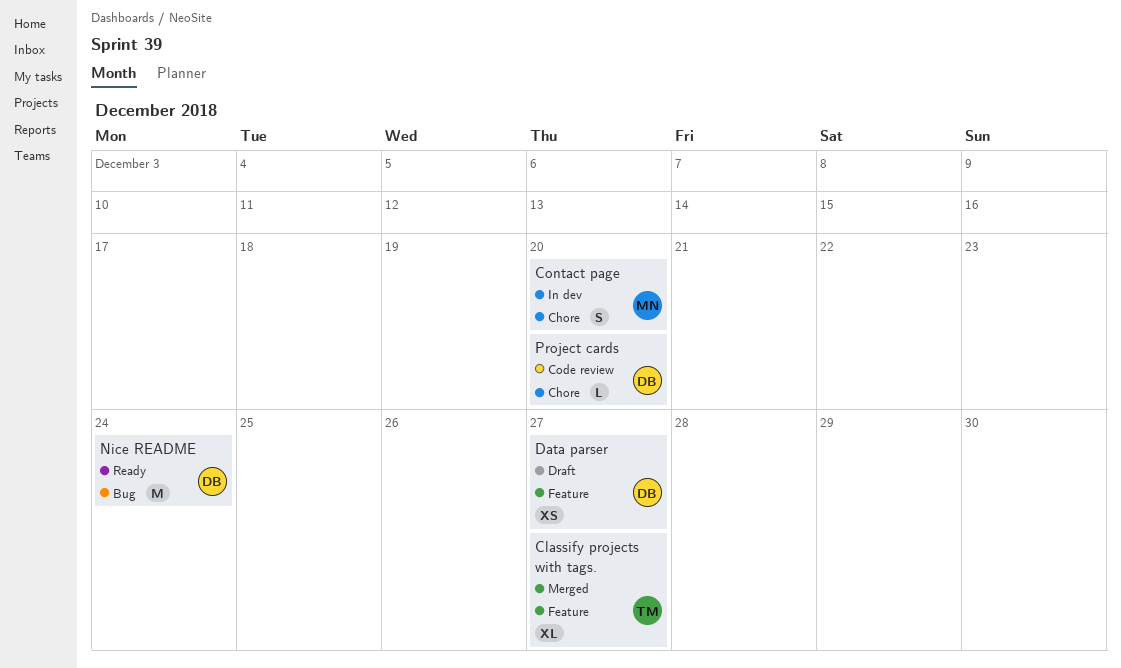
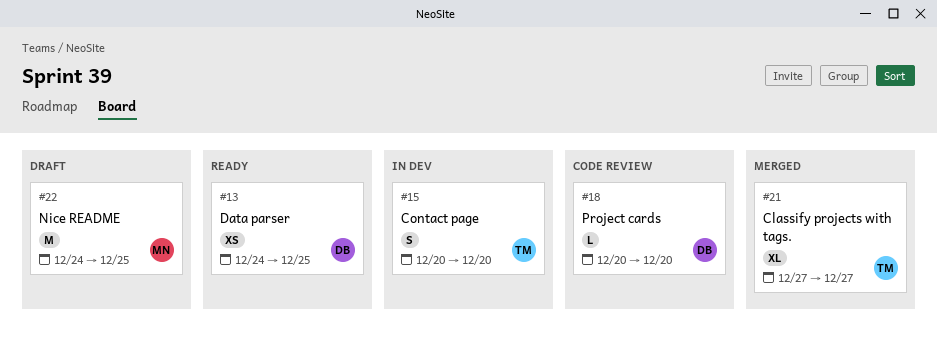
Contact page, owner: MN -> TM
Data parser, status: Draft -> Ready
Data parser, due: Dec 27 -> Dec 25
Nice README, status: Ready -> Draft
Nice README, owner: DB -> MN
Nice README, due: Dec 24 -> Dec 25

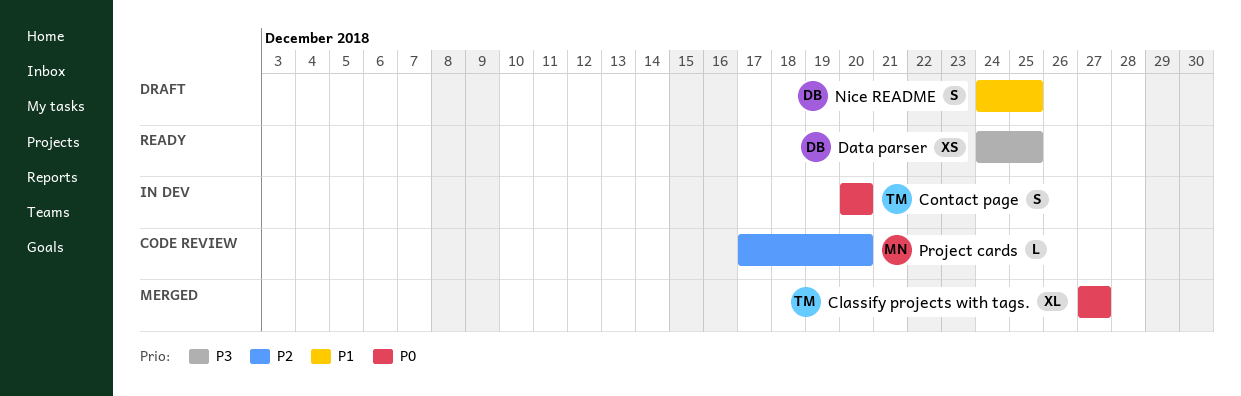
Nice README, owner: MN -> DB
Nice README, estimate: M -> S
Project cards, owner: DB -> MN
Project cards, start: Dec 20 -> Dec 17

